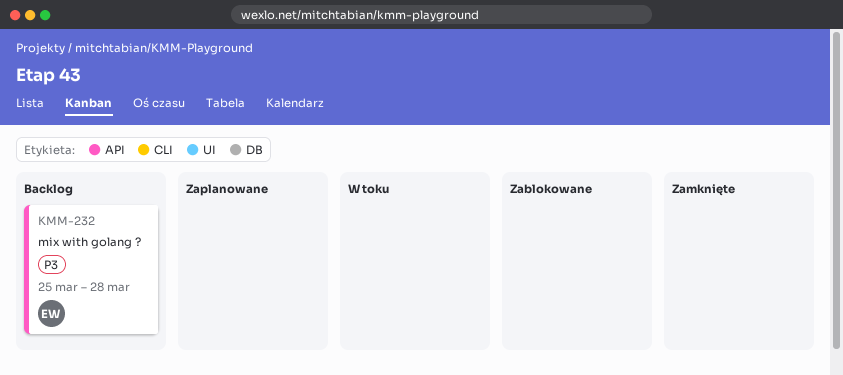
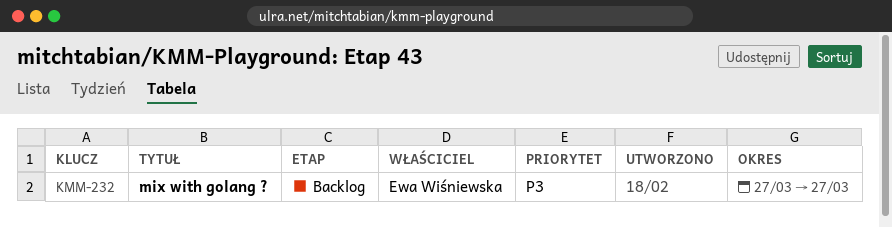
KMM-232, start: Mar 25 -> Mar 27
KMM-232, due: Mar 28 -> Mar 27

